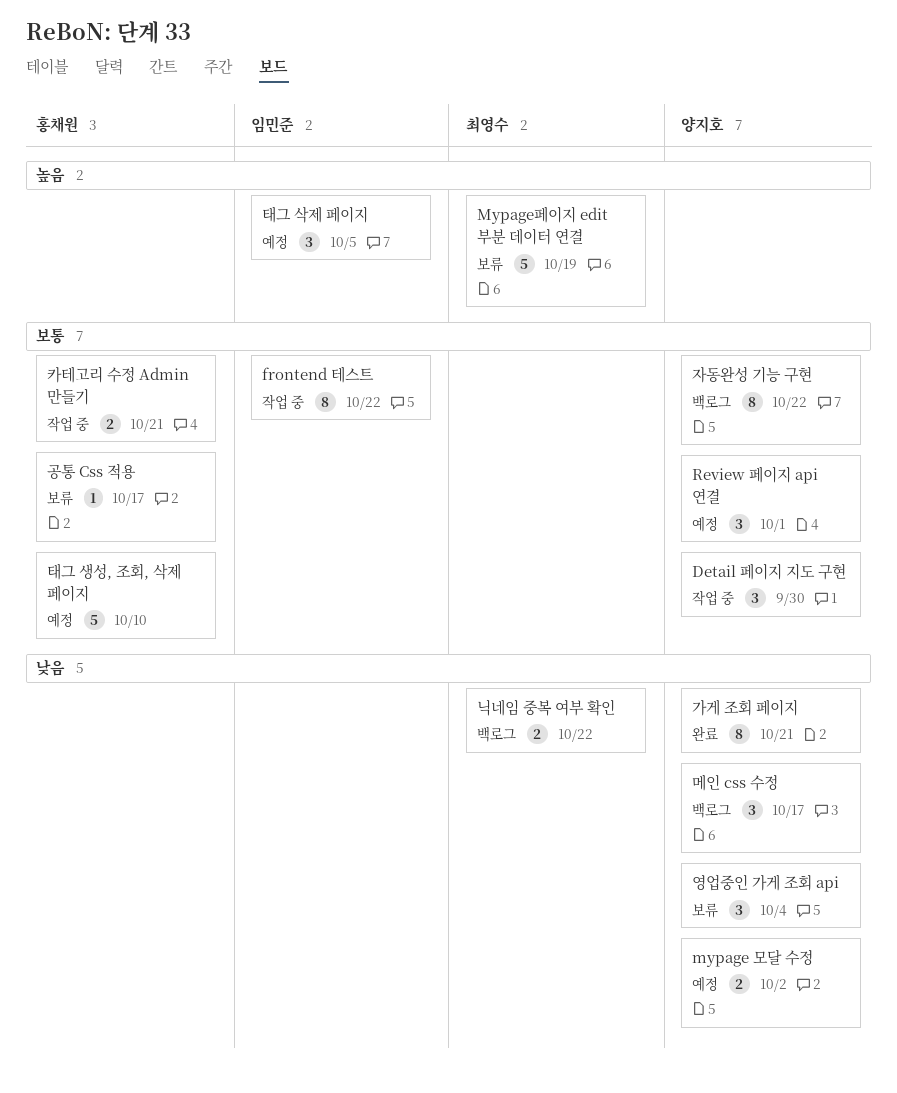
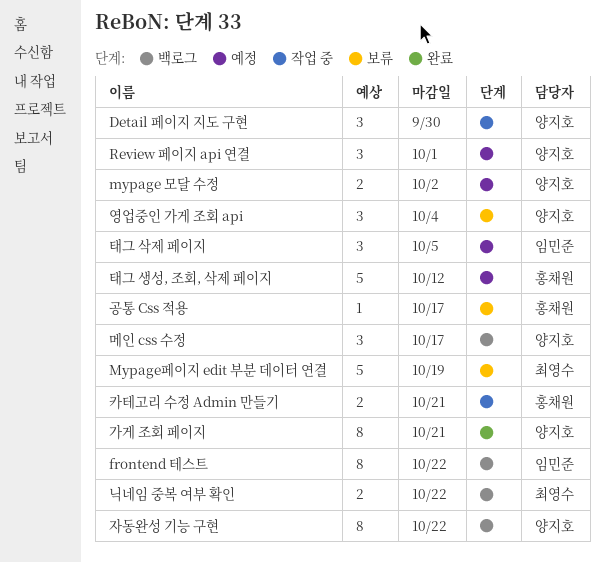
frontend 테스트, status: 작업 중 -> 백로그
태그 생성, 조회, 삭제 페이지, due: Oct 10 -> Oct 12

